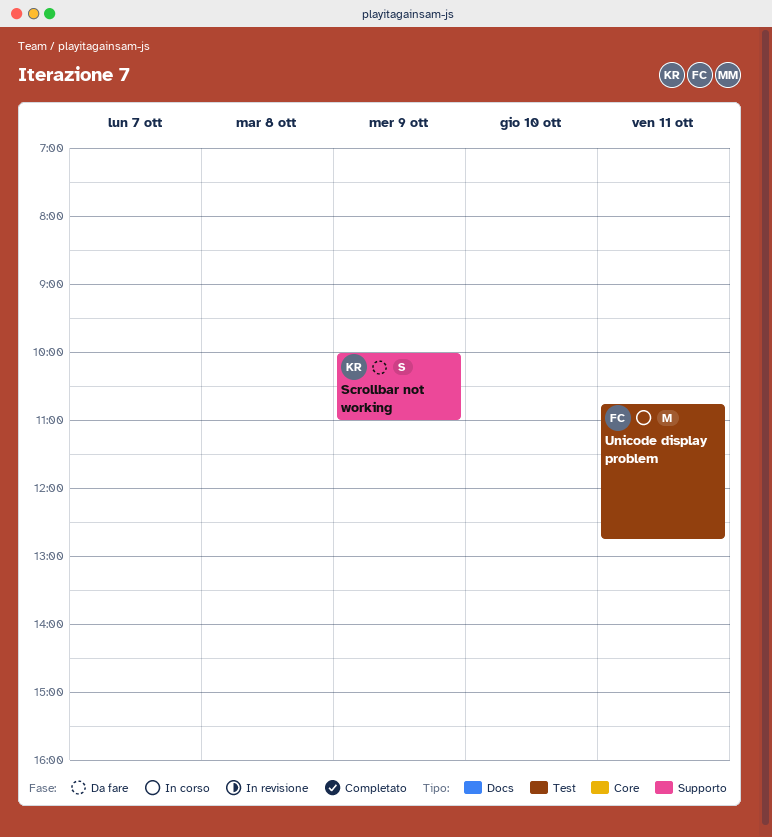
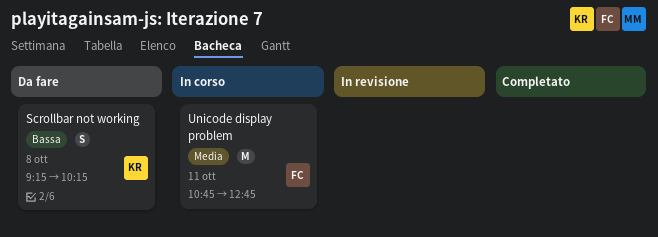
Scrollbar not working, day: Oct 9 -> Oct 8
Scrollbar not working, begins: 10:00 -> 09:15
Scrollbar not working, ends: 11:00 -> 10:15

